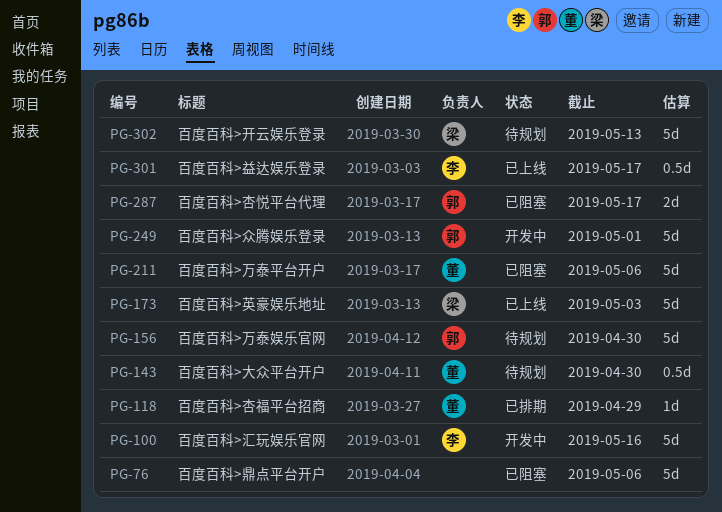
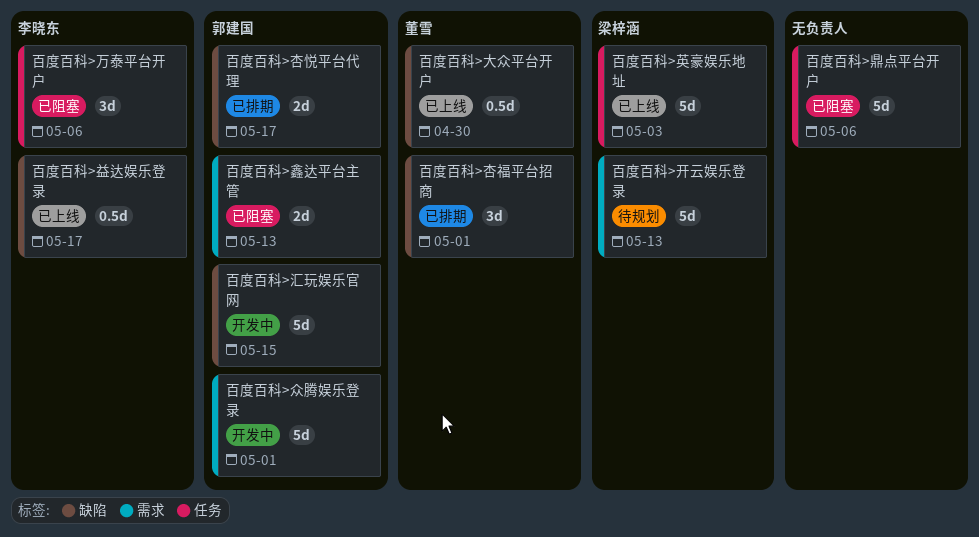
百度百科>万泰娱乐官网: present -> none
百度百科>万泰平台开户, owner: 董雪 -> 李晓东
百度百科>万泰平台开户, estimate: 5d -> 3d
百度百科>大众平台开户, status: 待规划 -> 已上线
百度百科>杏悦平台代理, status: 已阻塞 -> 已排期
百度百科>杏福平台招商, estimate: 1d -> 3d
百度百科>杏福平台招商, due: Apr 29 -> May 1
百度百科>汇玩娱乐官网, owner: 李晓东 -> 郭建国
百度百科>汇玩娱乐官网, due: May 16 -> May 15
百度百科>鑫达平台主管: none -> present

